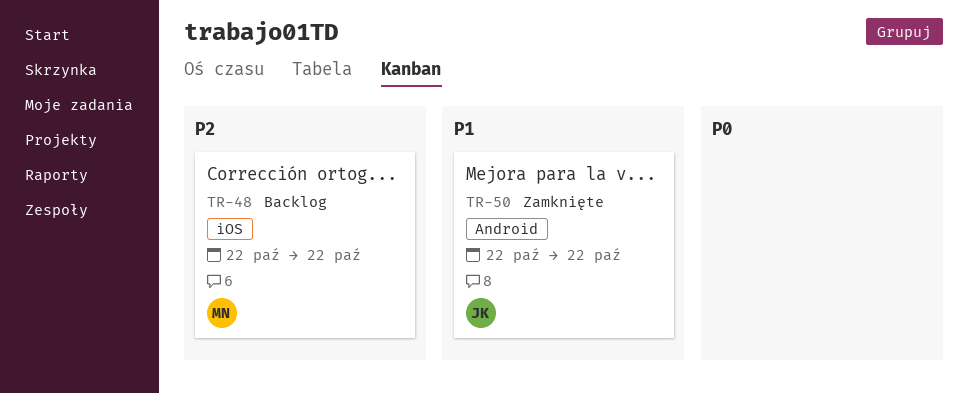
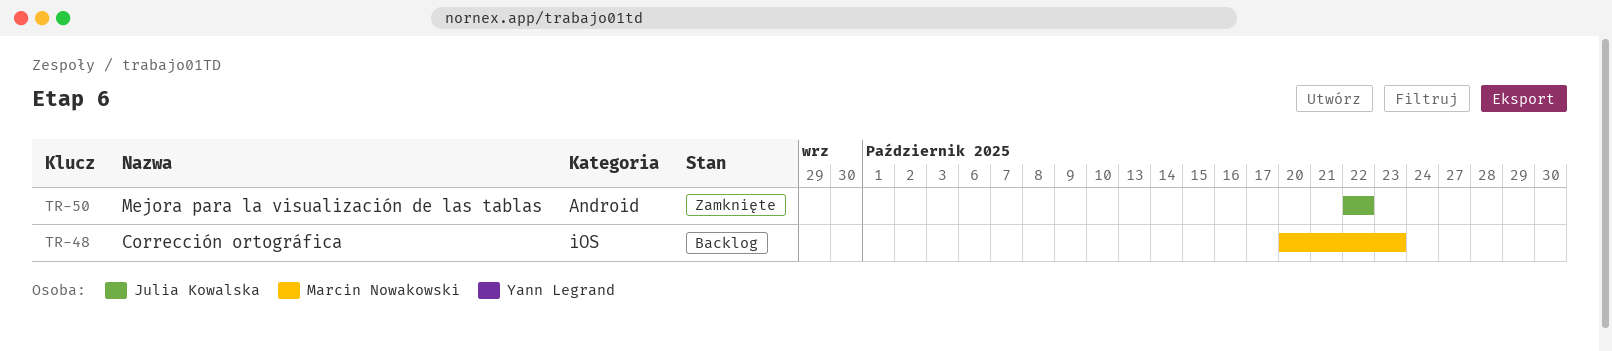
TR-48, start: Oct 22 -> Oct 20
TR-48, due: Oct 22 -> Oct 23

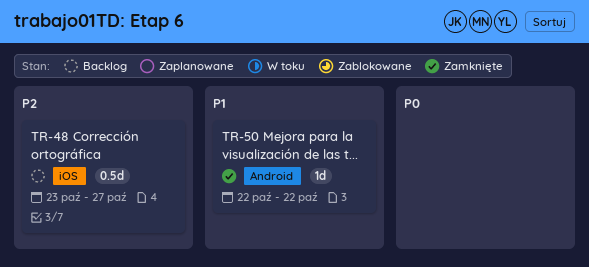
TR-48, start: Oct 20 -> Oct 23
TR-48, due: Oct 23 -> Oct 27

